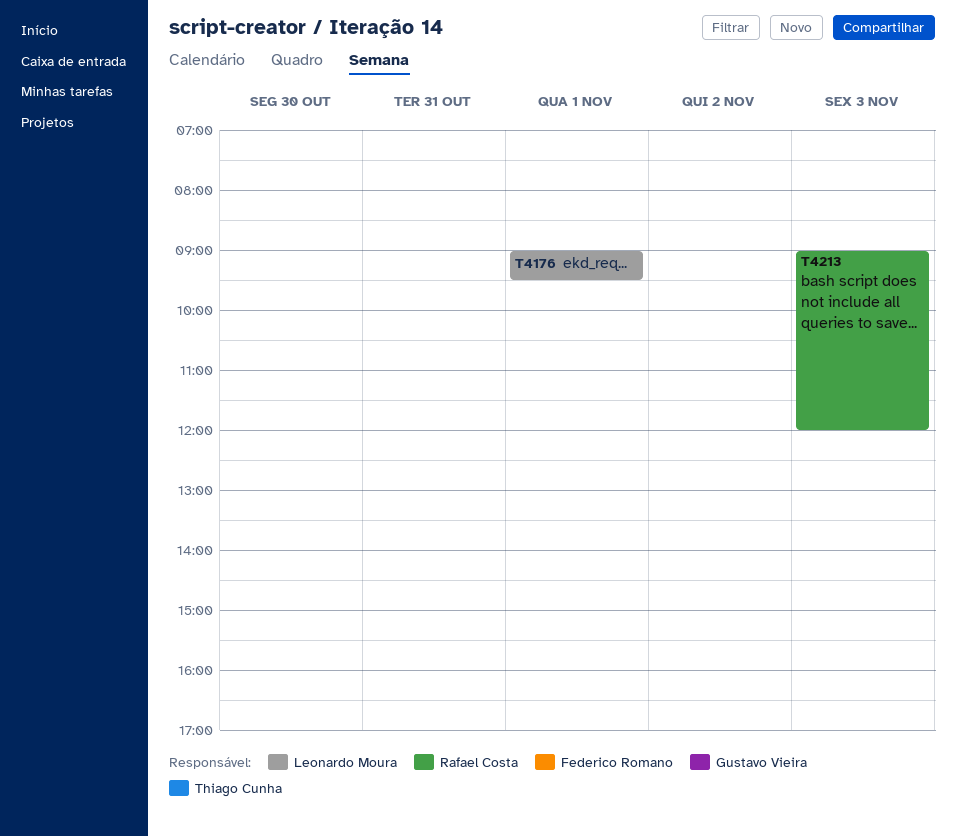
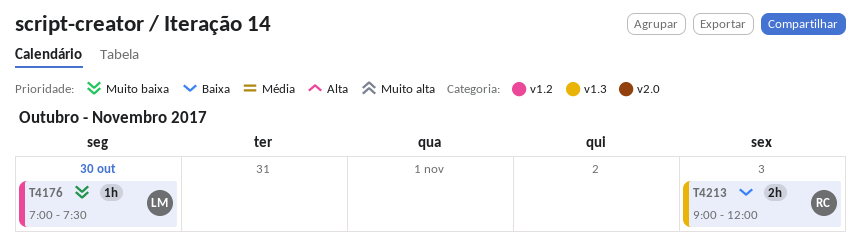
T4176, day: Nov 1 -> Oct 30
T4176, begins: 09:00 -> 07:00
T4176, ends: 09:30 -> 07:30

